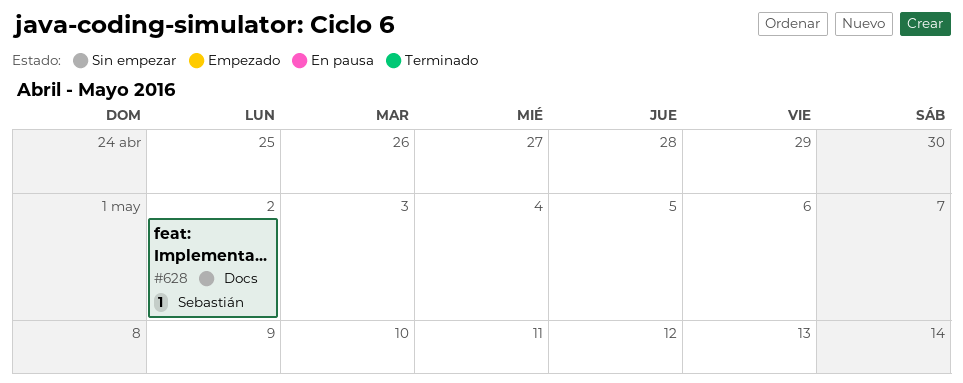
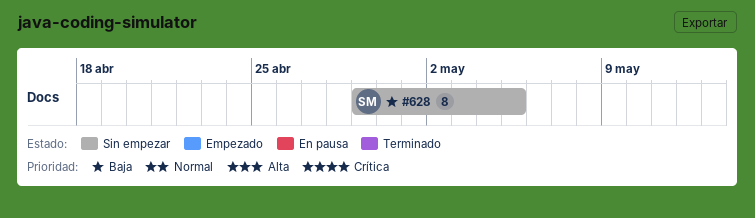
#628, estimate: 1 -> 8
#628, due: May 2 -> May 5

